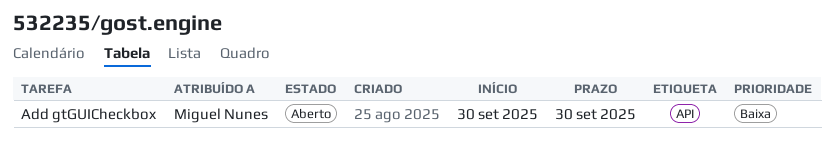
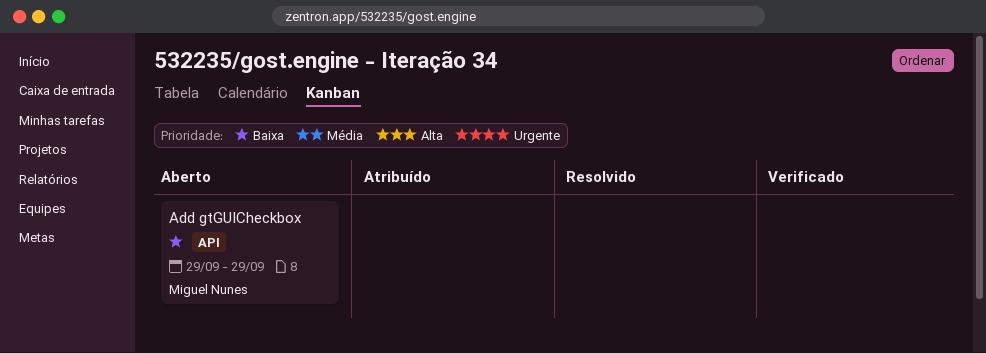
Add gtGUICheckbox, start: Sep 30 -> Sep 29
Add gtGUICheckbox, due: Sep 30 -> Sep 29

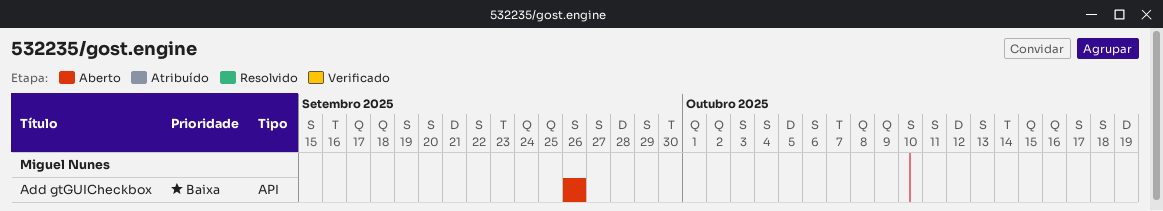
Add gtGUICheckbox, start: Sep 29 -> Sep 26
Add gtGUICheckbox, due: Sep 29 -> Sep 26

